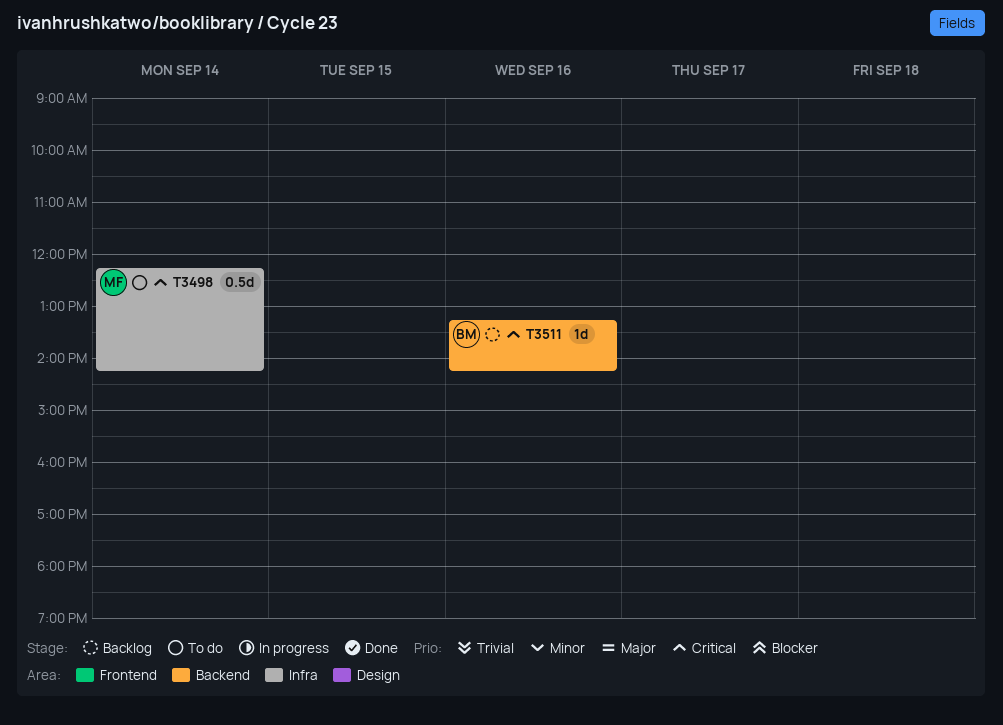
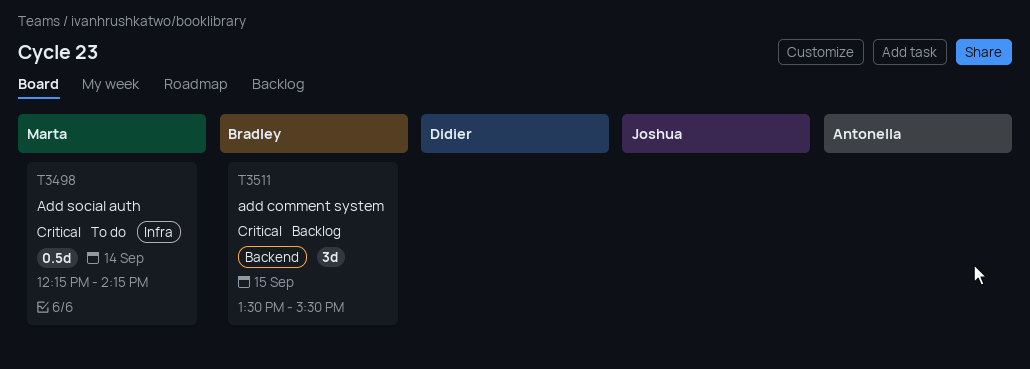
T3511, estimate: 1d -> 3d
T3511, day: Sep 16 -> Sep 15
T3511, begins: 13:15 -> 13:30
T3511, ends: 14:15 -> 15:30

